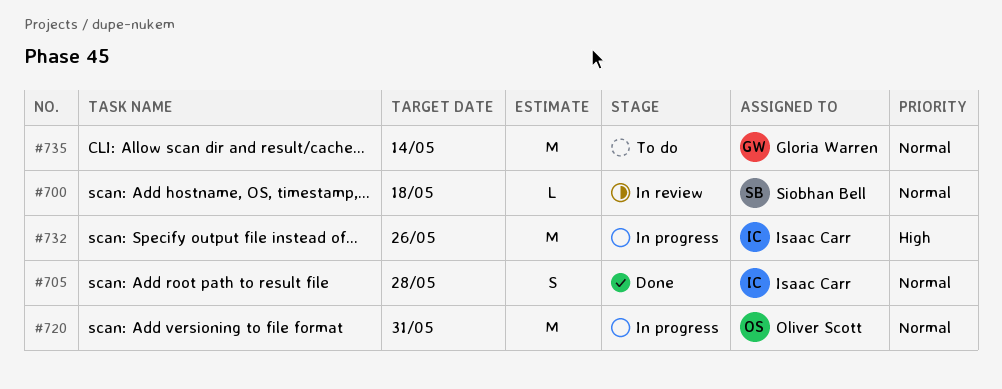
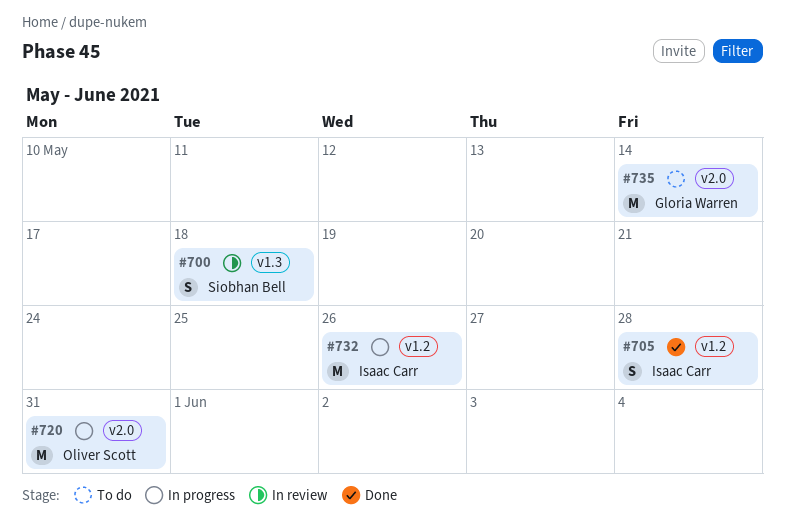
#700, estimate: L -> S

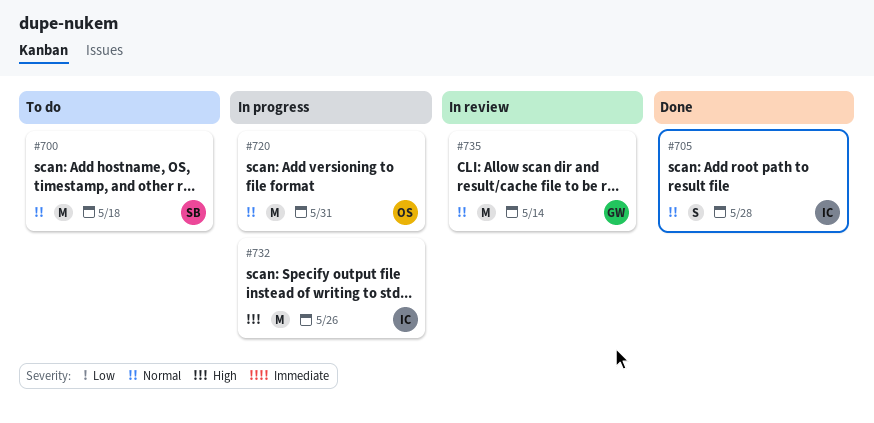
#700, status: In review -> To do
#700, estimate: S -> M
#735, status: To do -> In review

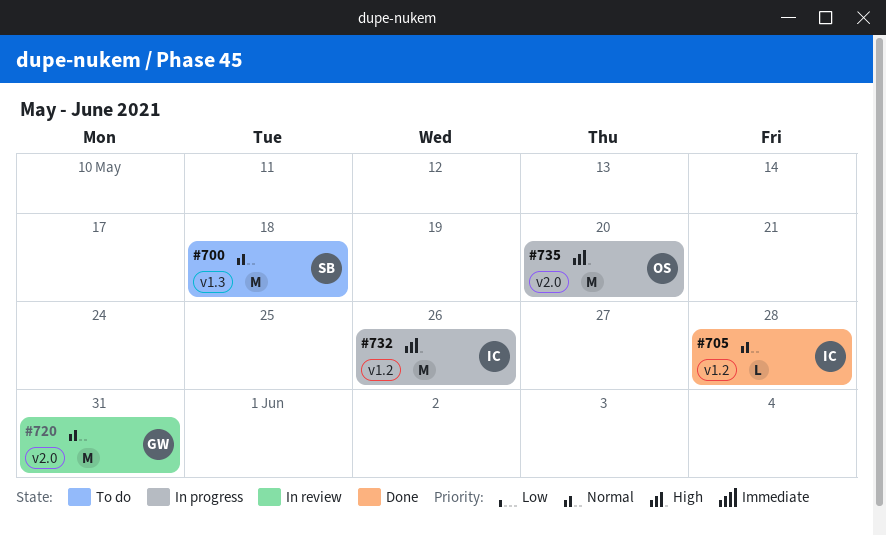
#705, estimate: S -> L
#720, status: In progress -> In review
#720, owner: OS -> GW
#735, status: In review -> In progress
#735, owner: GW -> OS
#735, priority: Normal -> High
#735, due: May 14 -> May 20

